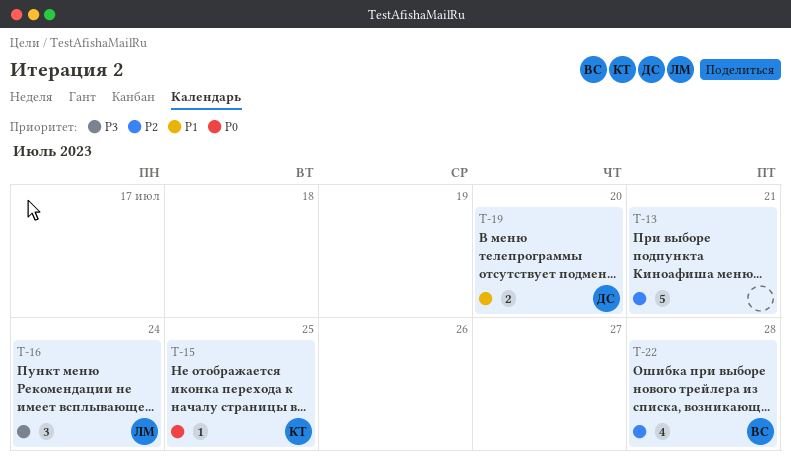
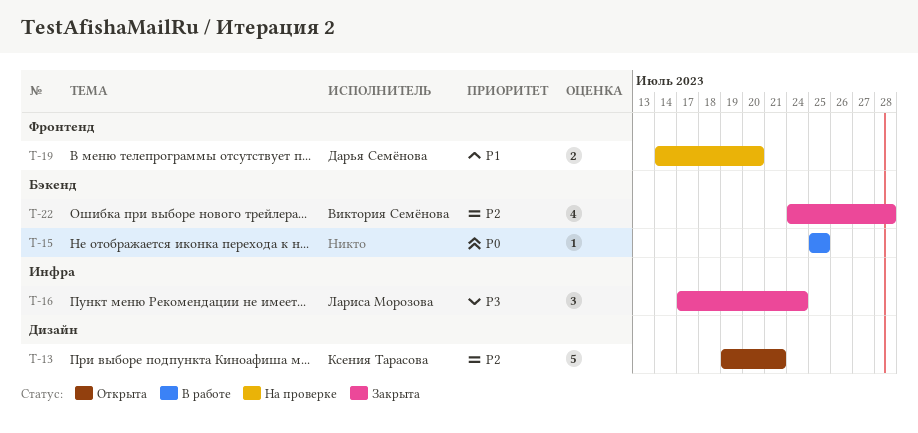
T-13, owner: none -> Ксения Тарасова
T-15, owner: Ксения Тарасова -> none

